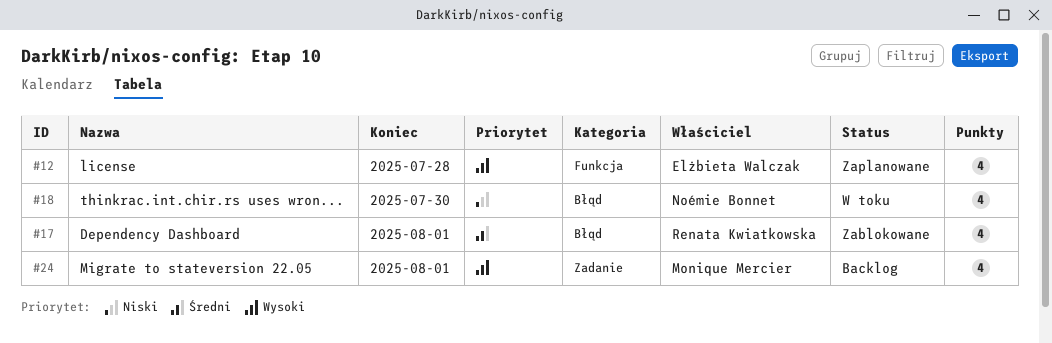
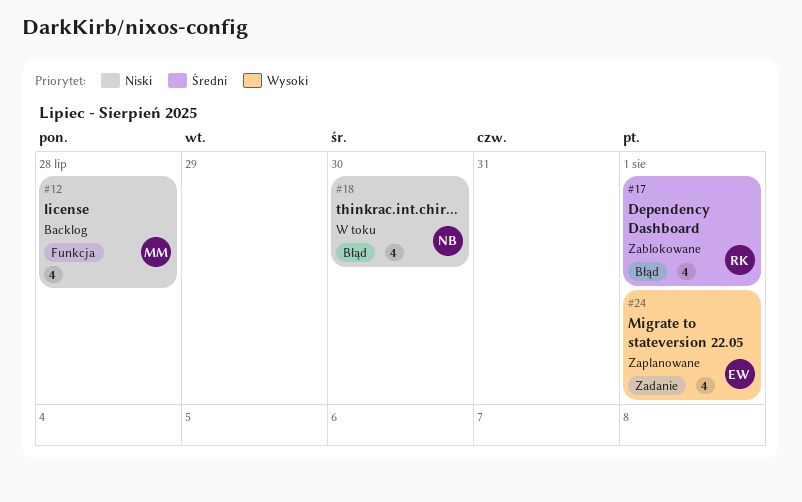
#12, status: Zaplanowane -> Backlog
#12, owner: Elżbieta Walczak -> Monique Mercier
#12, priority: Wysoki -> Niski
#24, status: Backlog -> Zaplanowane
#24, owner: Monique Mercier -> Elżbieta Walczak

